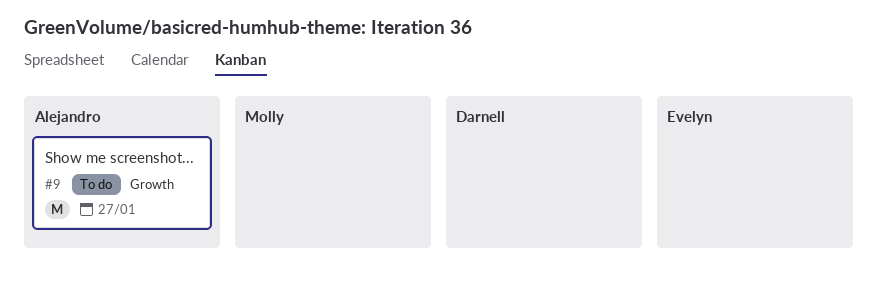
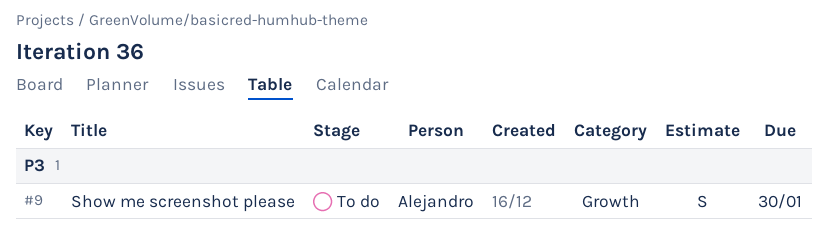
#9, estimate: M -> S
#9, due: Jan 27 -> Jan 30

